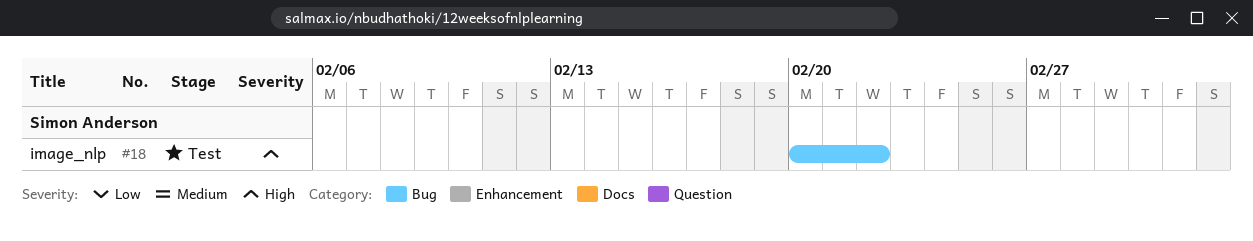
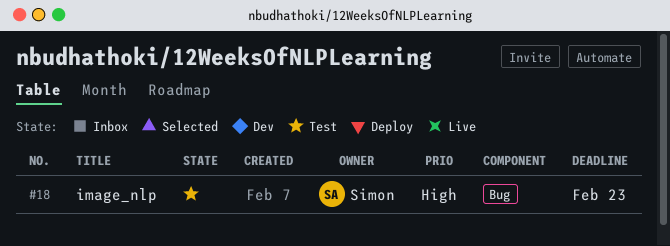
#18, due: Feb 22 -> Feb 23

